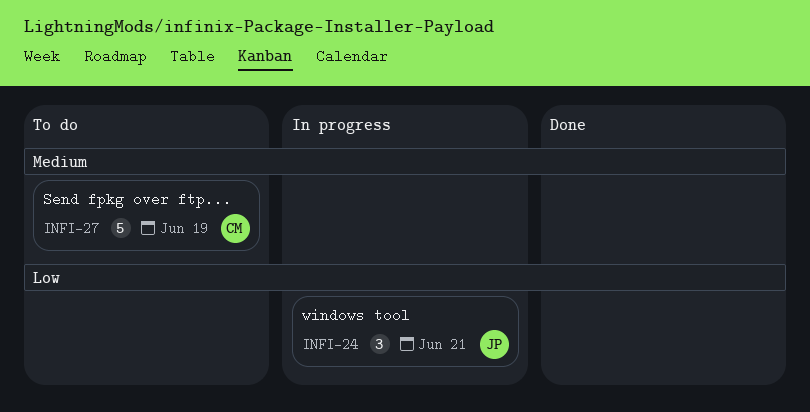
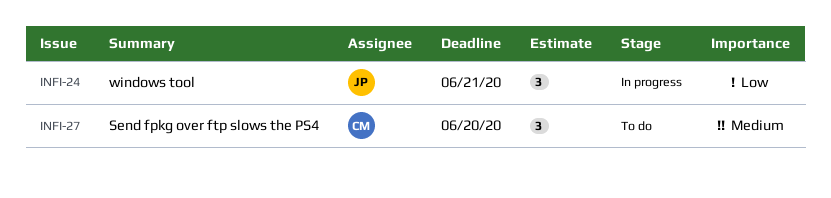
INFI-27, estimate: 5 -> 3
INFI-27, due: Jun 19 -> Jun 20

